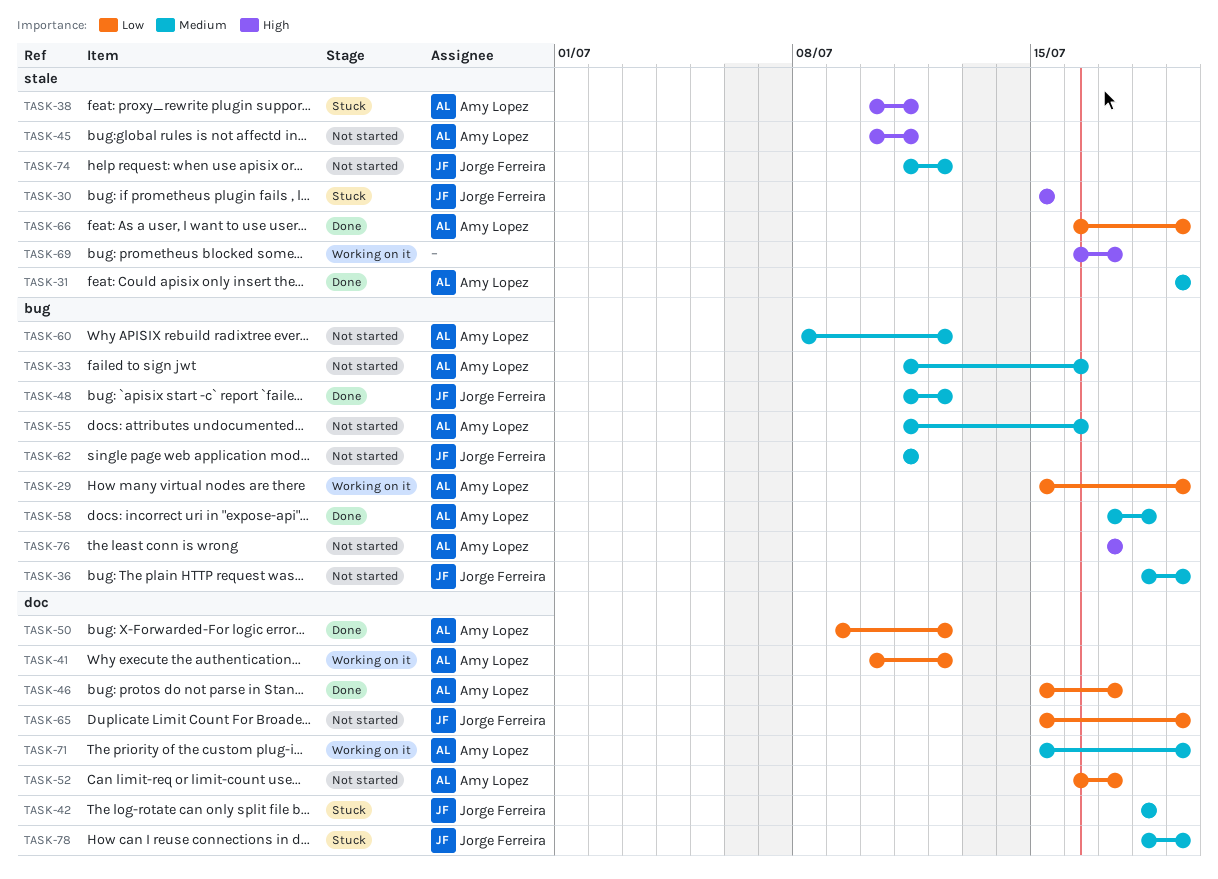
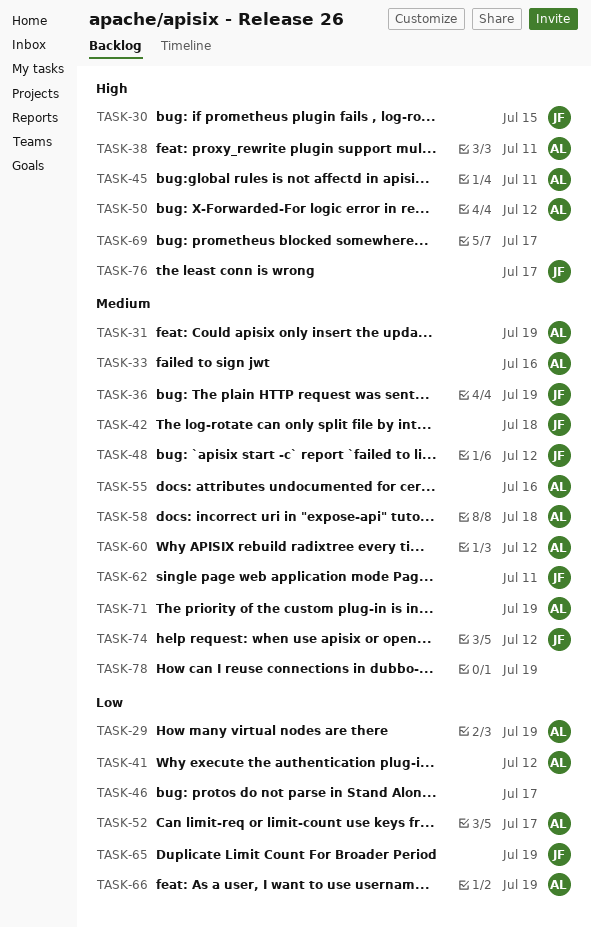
TASK-46, owner: Amy Lopez -> none
TASK-50, priority: Low -> High
TASK-76, owner: Amy Lopez -> Jorge Ferreira
TASK-78, owner: Jorge Ferreira -> none

